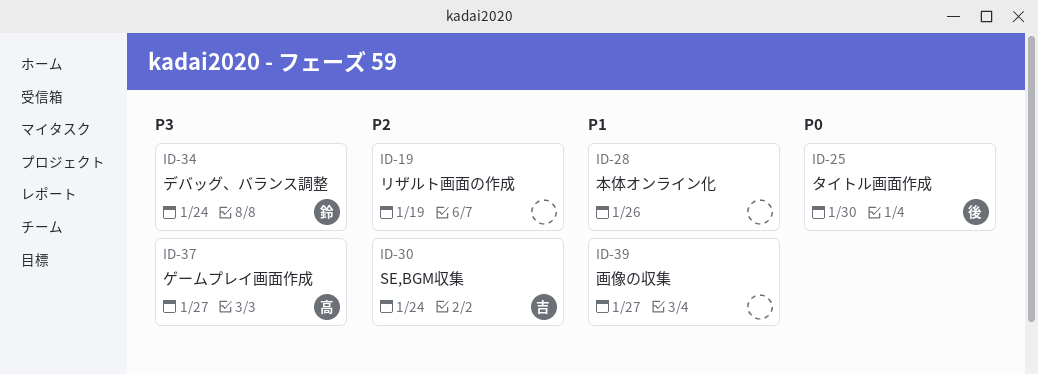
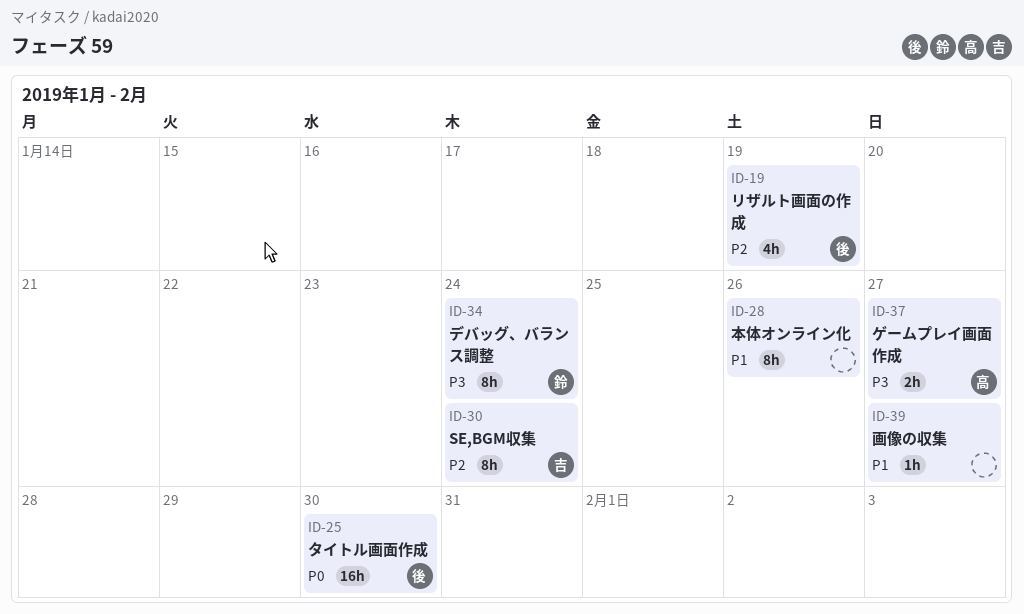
ID-19, owner: none -> 後

